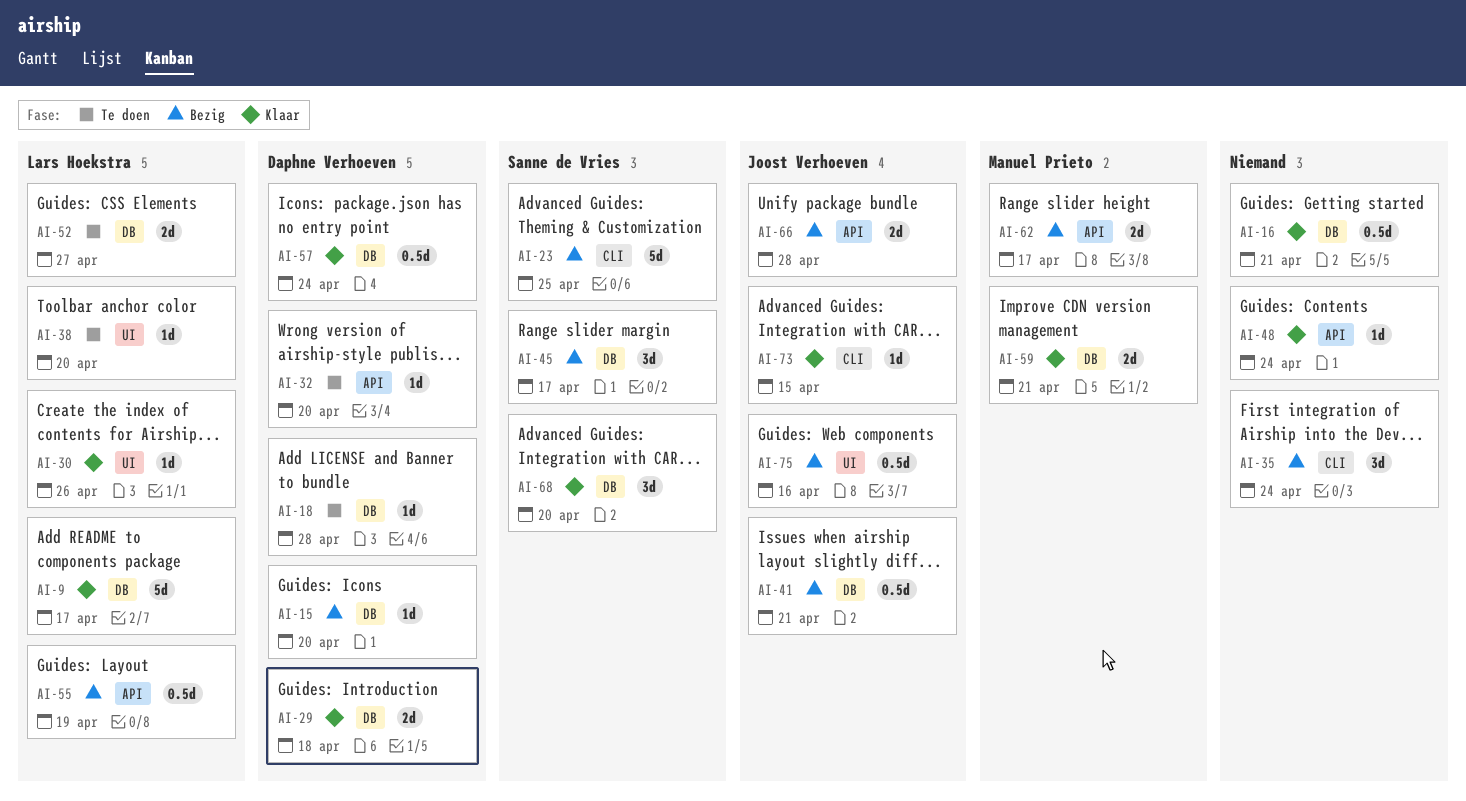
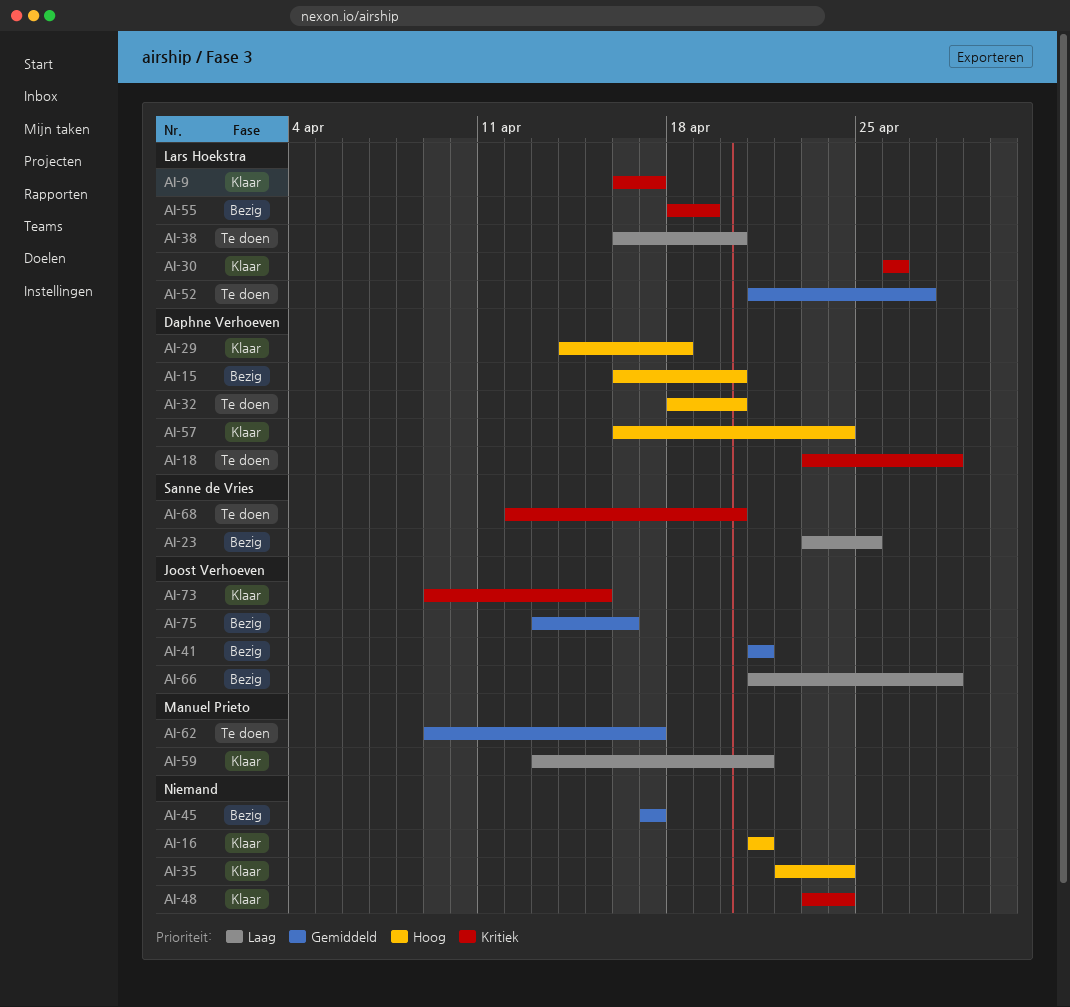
AI-35, status: Bezig -> Klaar
AI-45, owner: Sanne de Vries -> none
AI-62, status: Bezig -> Te doen
AI-68, status: Klaar -> Te doen

